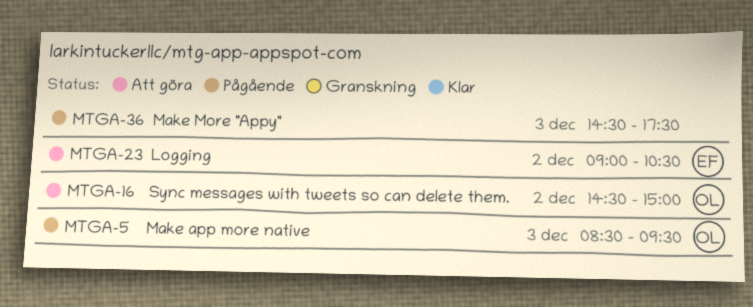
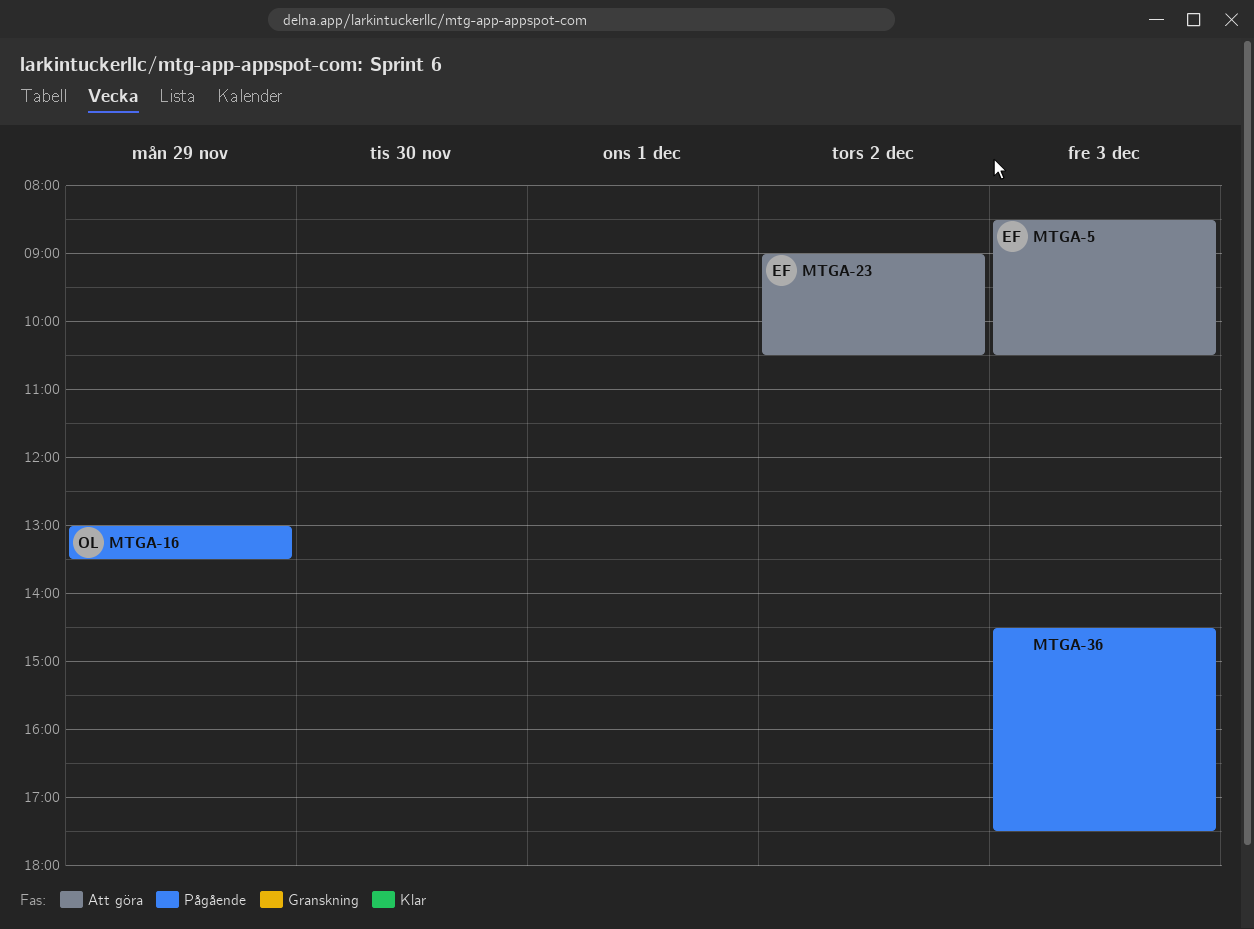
MTGA-5, status: Pågående -> Att göra
MTGA-5, owner: OL -> EF
MTGA-5, ends: 09:30 -> 10:30
MTGA-16, status: Att göra -> Pågående
MTGA-16, day: Dec 2 -> Nov 29
MTGA-16, begins: 14:30 -> 13:00
MTGA-16, ends: 15:00 -> 13:30

